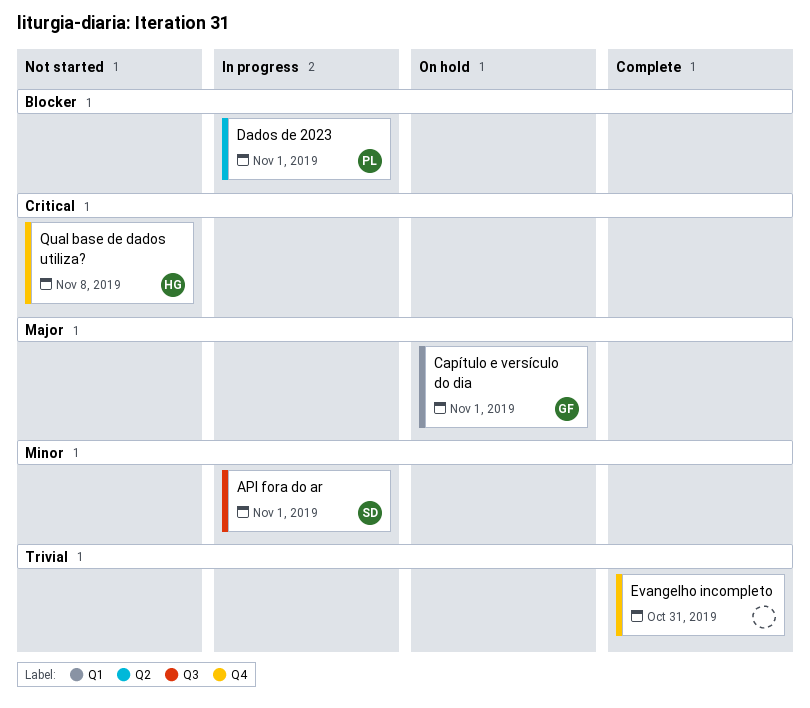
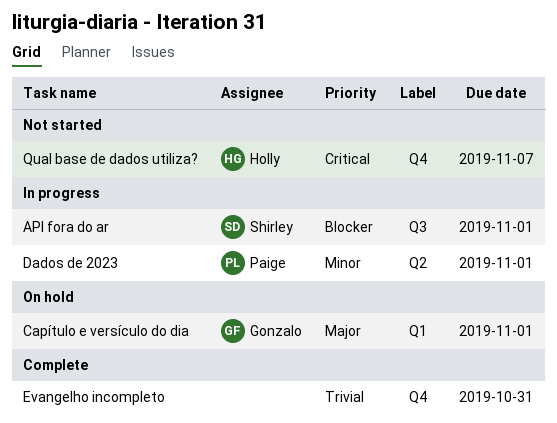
API fora do ar, priority: Minor -> Blocker
Dados de 2023, priority: Blocker -> Minor
Qual base de dados utiliza?, due: Nov 8 -> Nov 7

